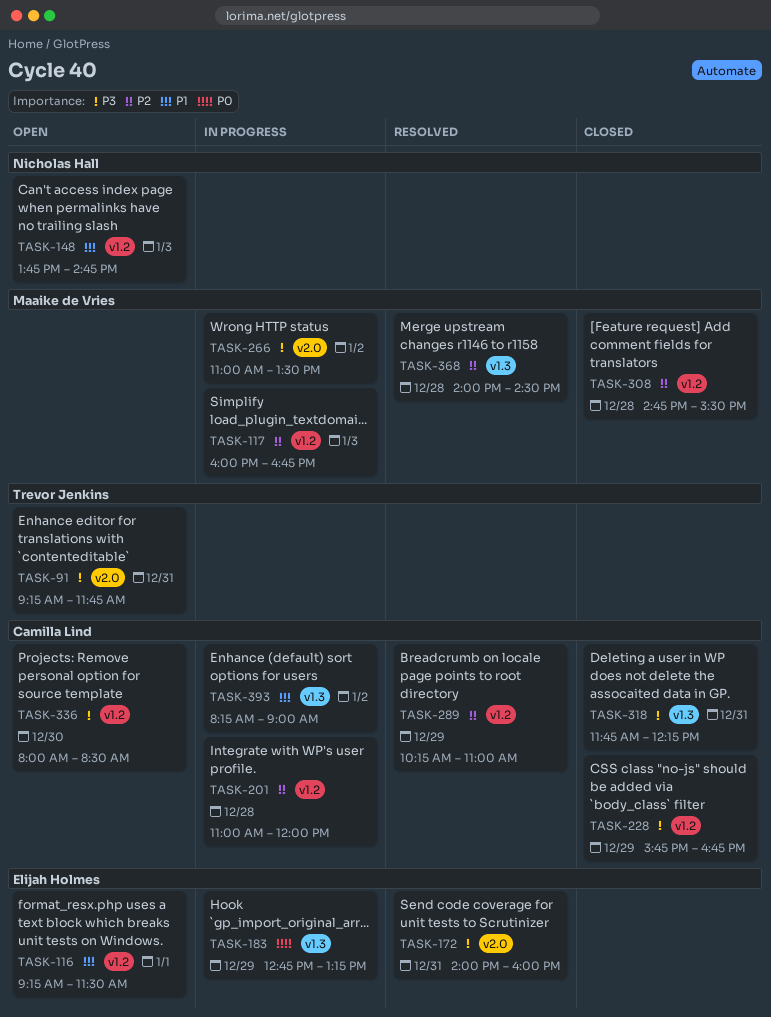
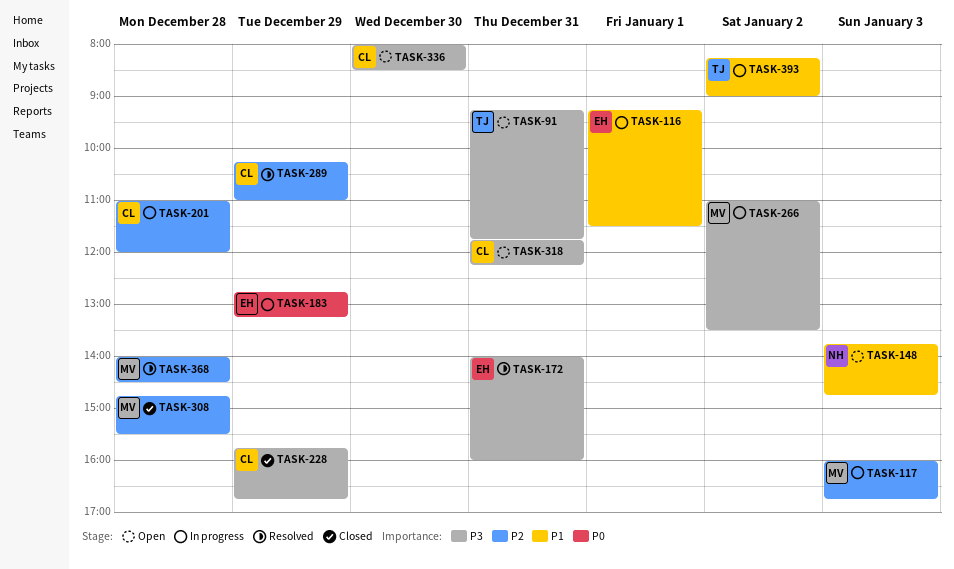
TASK-116, status: Open -> In progress
TASK-318, status: Closed -> Open
TASK-393, owner: Camilla Lind -> Trevor Jenkins

